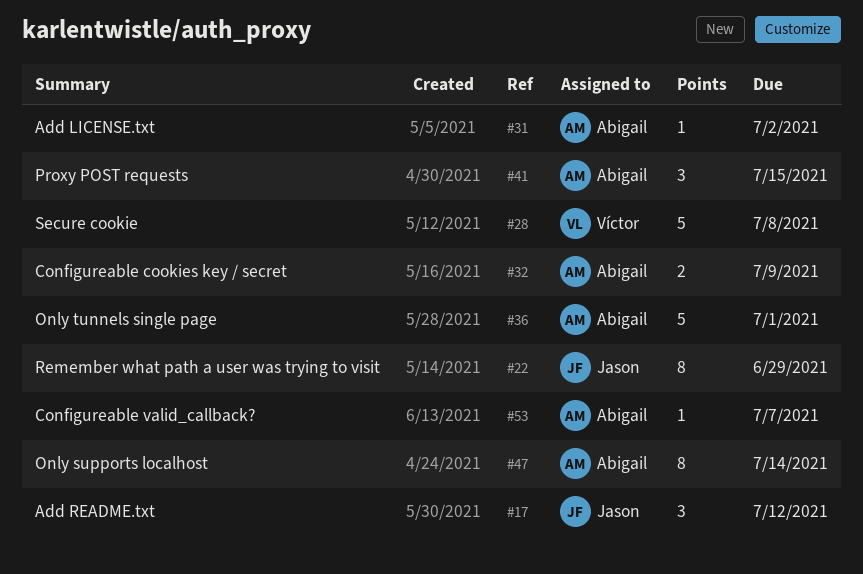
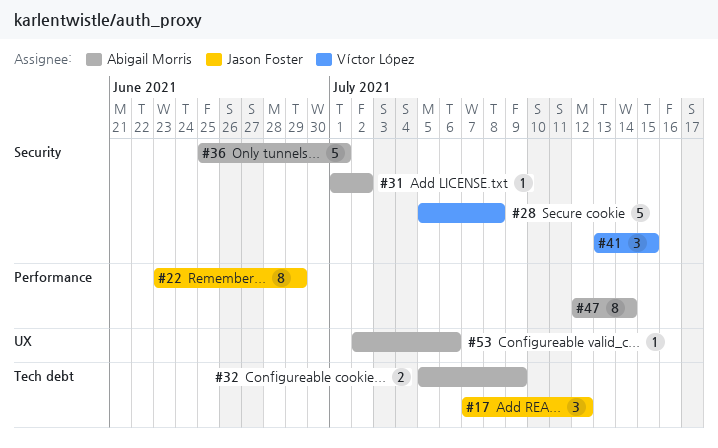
#41, owner: Abigail Morris -> Víctor López
#53, due: Jul 7 -> Jul 6

